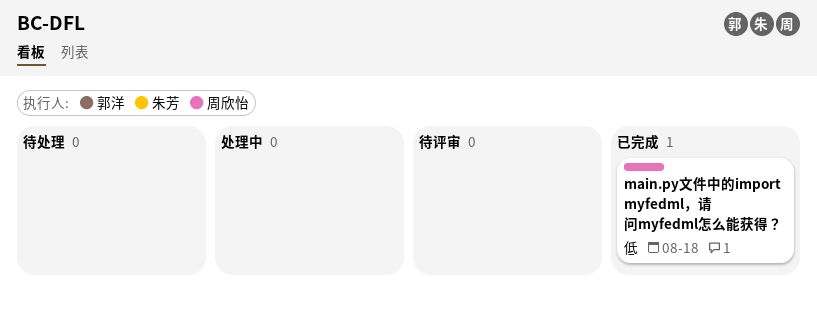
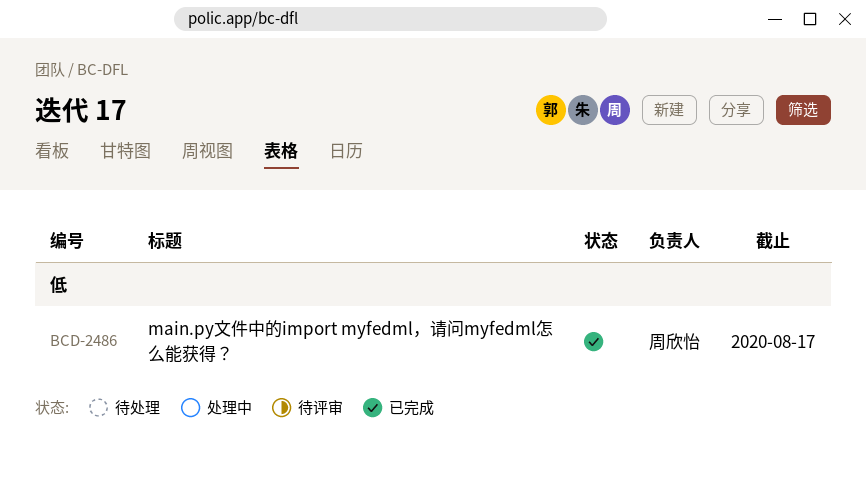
main.py文件中的import myfedml，请问myfedml怎么能获得？, due: Aug 18 -> Aug 17

